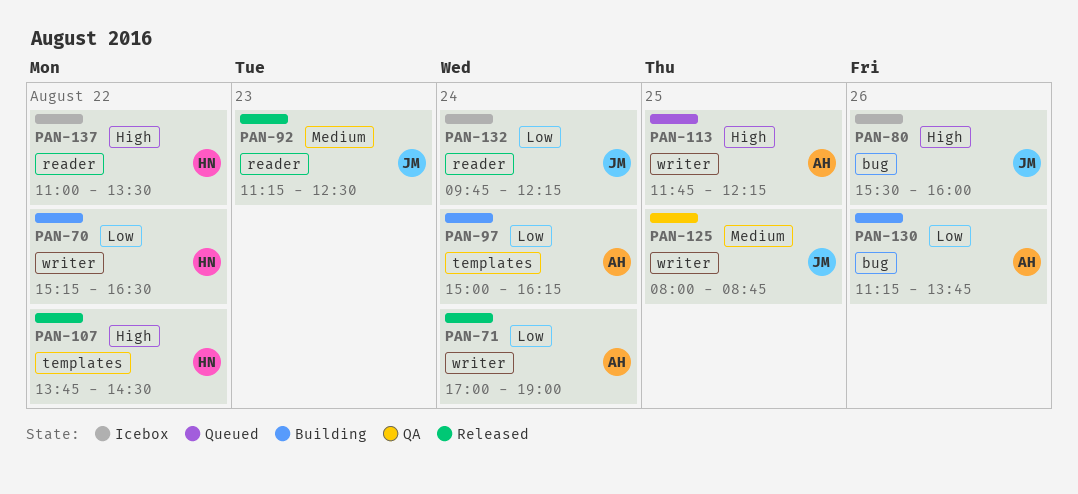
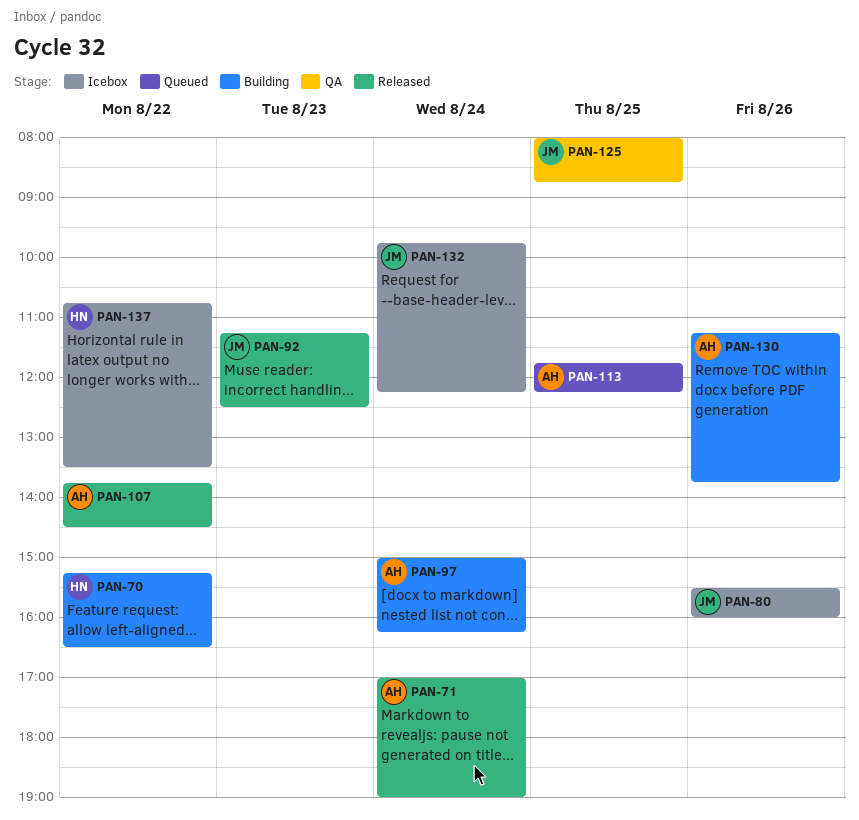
PAN-107, owner: HN -> AH
PAN-137, begins: 11:00 -> 10:45

